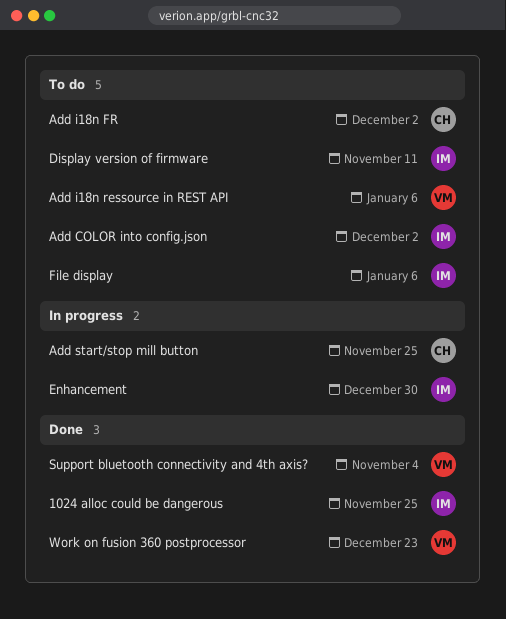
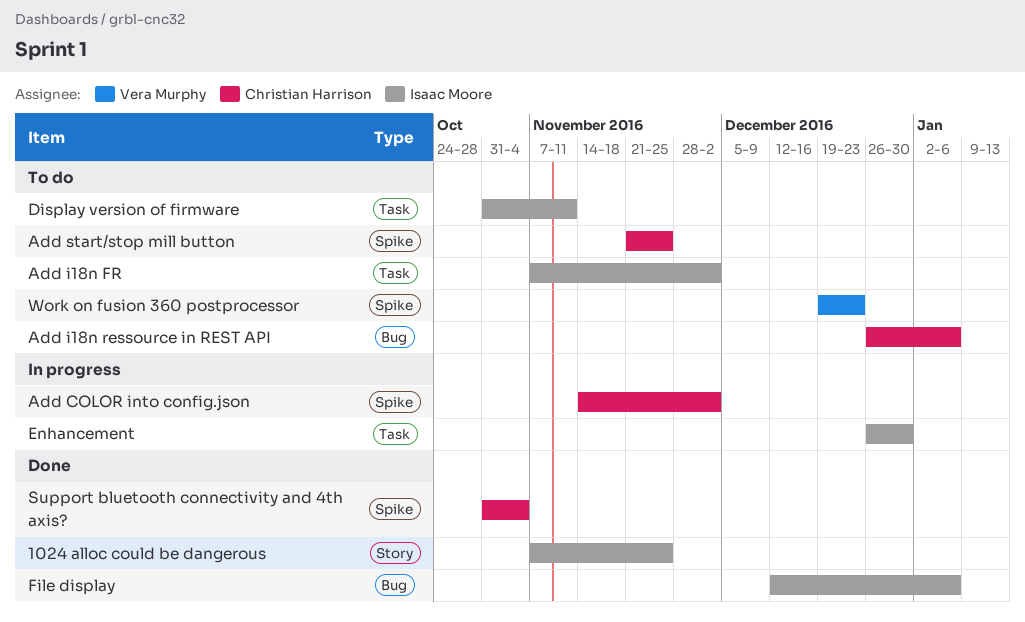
Add COLOR into config.json, status: To do -> In progress
Add COLOR into config.json, owner: Isaac Moore -> Christian Harrison
Add i18n FR, owner: Christian Harrison -> Isaac Moore
Add i18n ressource in REST API, owner: Vera Murphy -> Christian Harrison
Add start/stop mill button, status: In progress -> To do
File display, status: To do -> Done
Support bluetooth connectivity and 4th axis?, owner: Vera Murphy -> Christian Harrison
Work on fusion 360 postprocessor, status: Done -> To do

